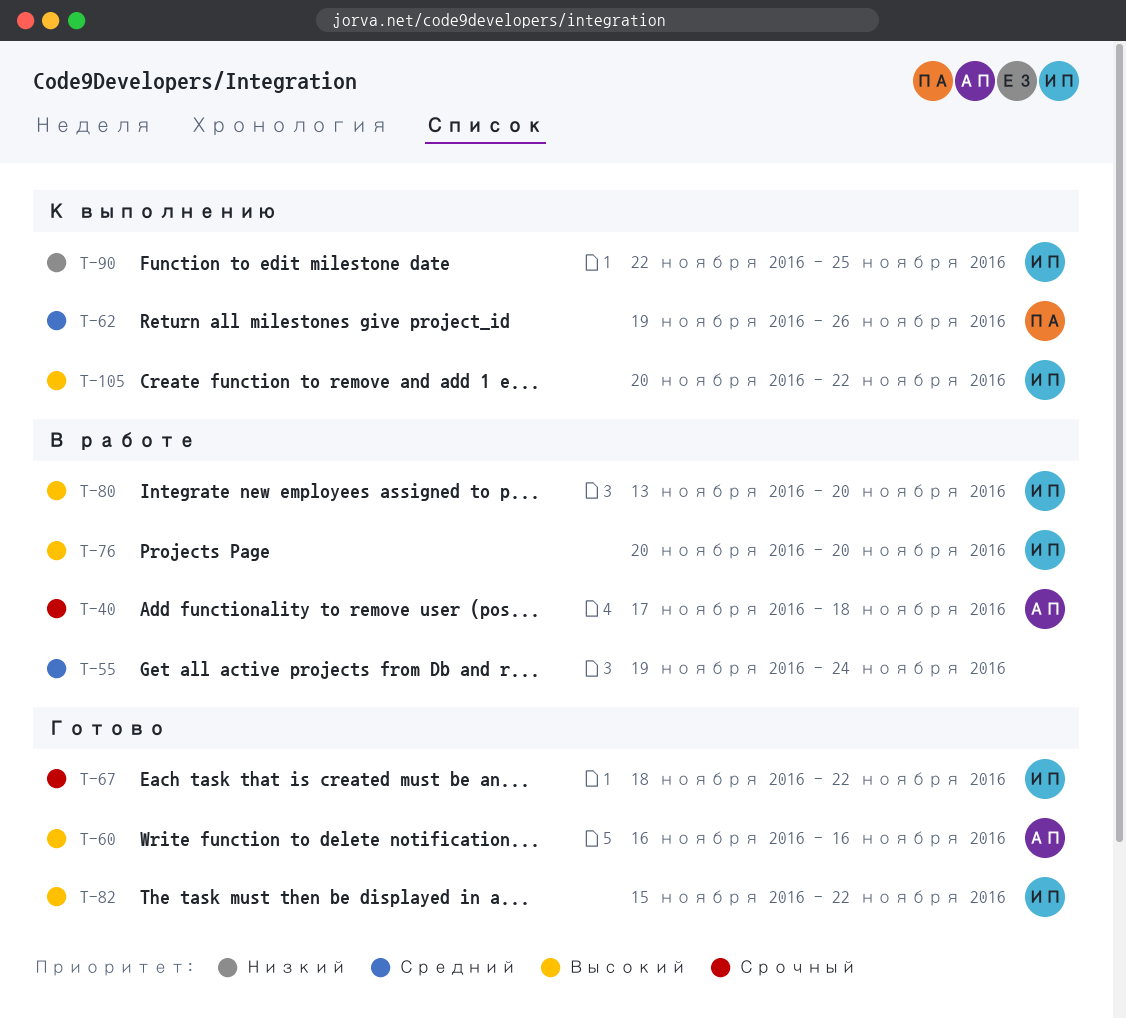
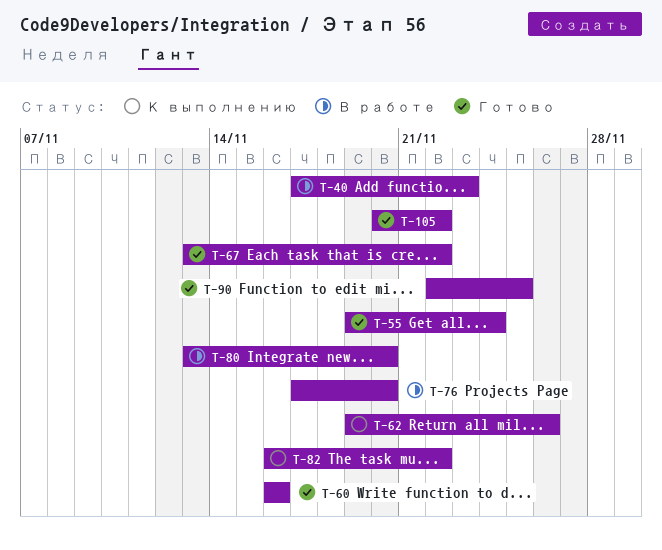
T-40, due: Nov 18 -> Nov 23
T-55, status: В работе -> Готово
T-67, start: Nov 18 -> Nov 13
T-76, start: Nov 20 -> Nov 17
T-82, status: Готово -> К выполнению
T-82, start: Nov 15 -> Nov 16
T-90, status: К выполнению -> Готово
T-105, status: К выполнению -> Готово

